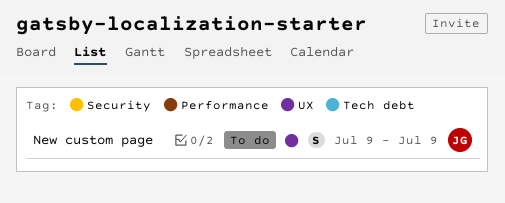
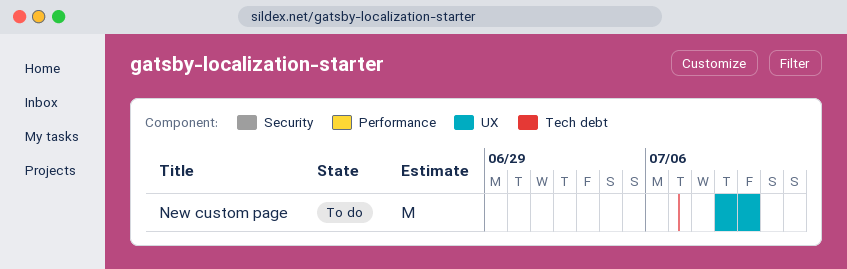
New custom page, estimate: S -> M
New custom page, due: Jul 9 -> Jul 10

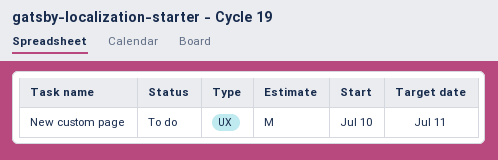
New custom page, start: Jul 9 -> Jul 10
New custom page, due: Jul 10 -> Jul 11

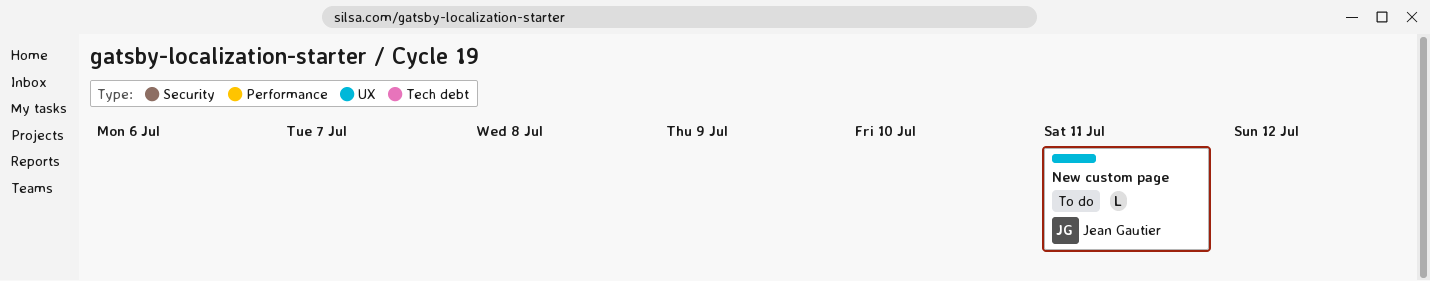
New custom page, estimate: M -> L

